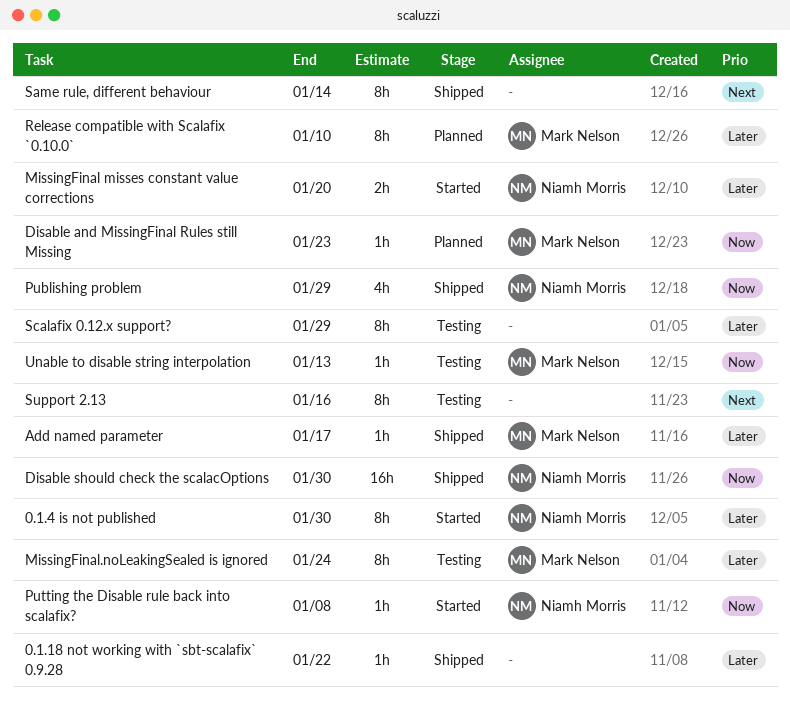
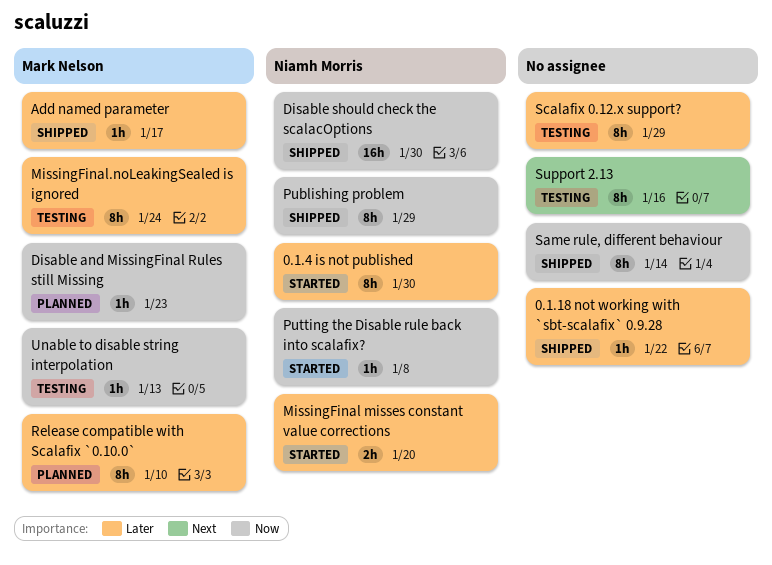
Publishing problem, estimate: 4h -> 8h
Same rule, different behaviour, priority: Next -> Now

